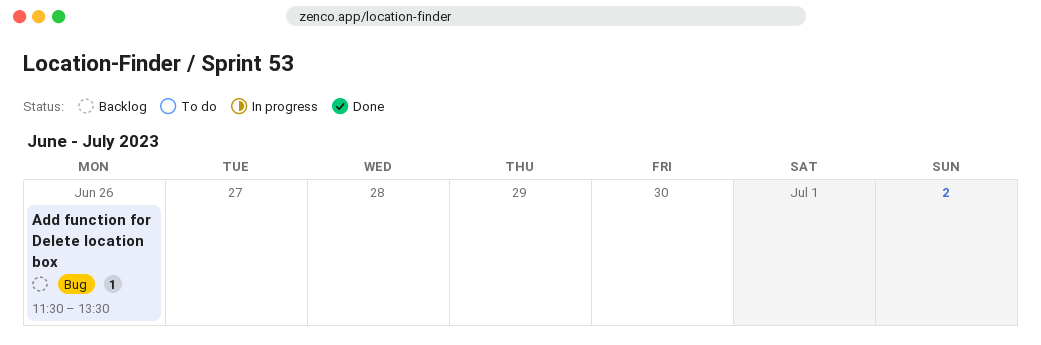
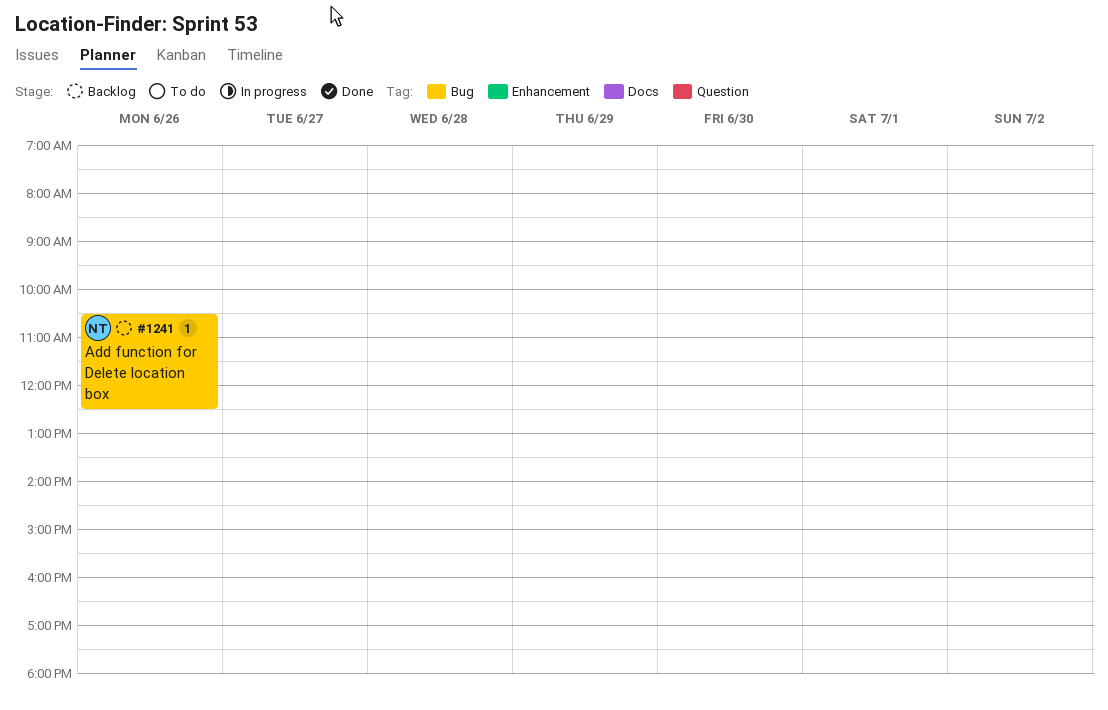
Add function for Delete location box, begins: 11:30 -> 10:30
Add function for Delete location box, ends: 13:30 -> 12:30

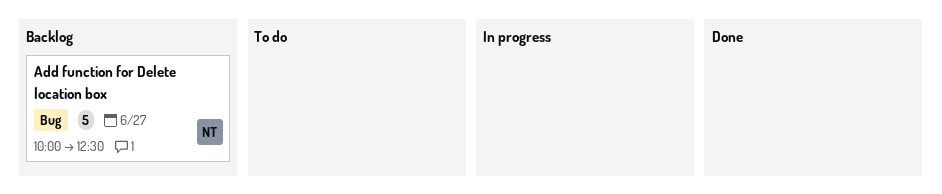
Add function for Delete location box, estimate: 1 -> 5
Add function for Delete location box, day: Jun 26 -> Jun 27
Add function for Delete location box, begins: 10:30 -> 10:00

